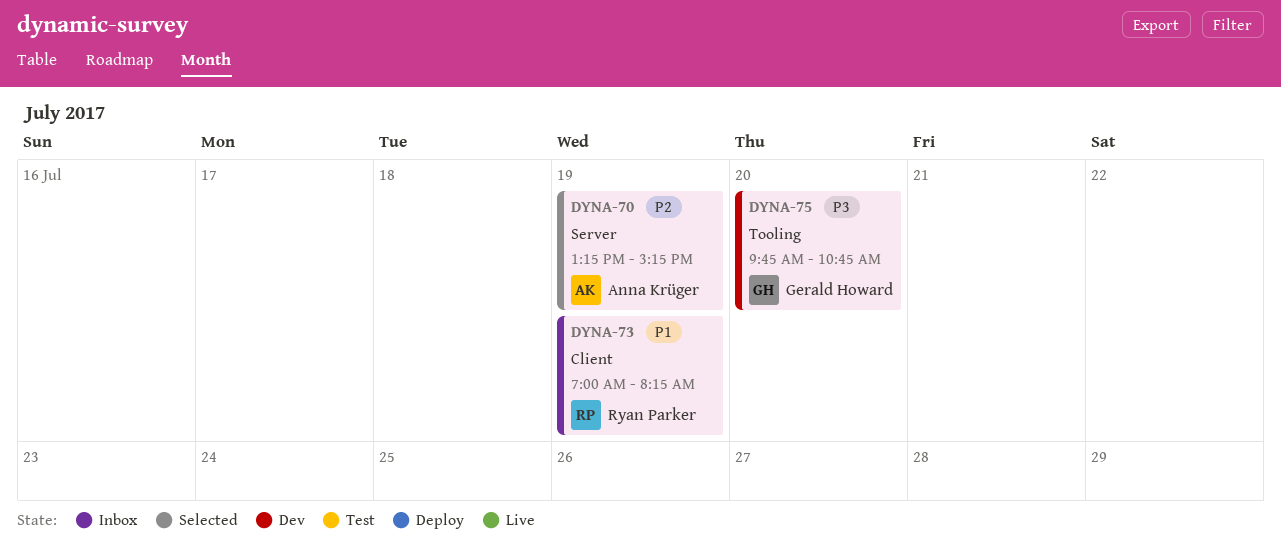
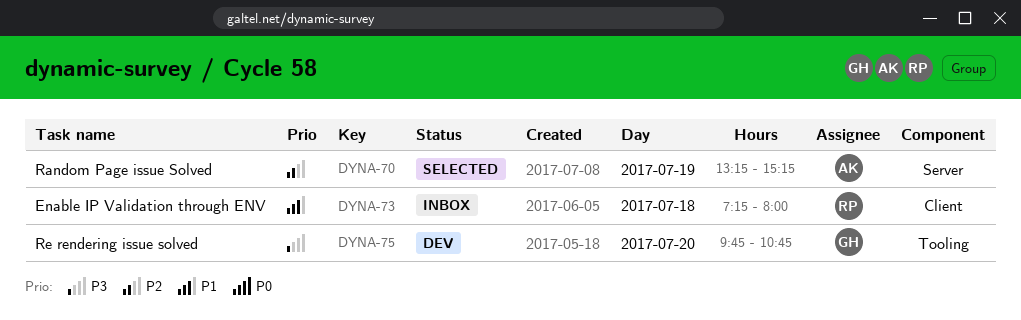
DYNA-73, day: Jul 19 -> Jul 18
DYNA-73, begins: 07:00 -> 07:15
DYNA-73, ends: 08:15 -> 08:00

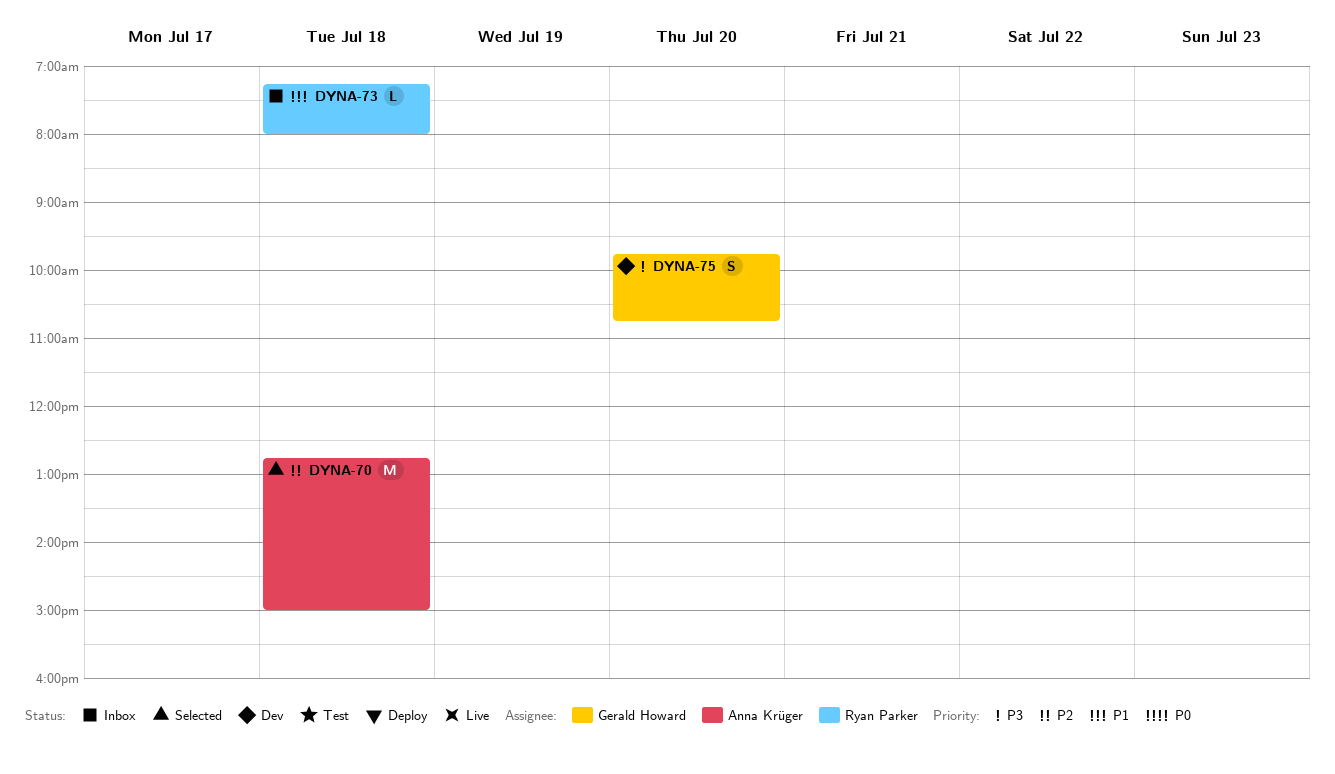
DYNA-70, day: Jul 19 -> Jul 18
DYNA-70, begins: 13:15 -> 12:45
DYNA-70, ends: 15:15 -> 15:00

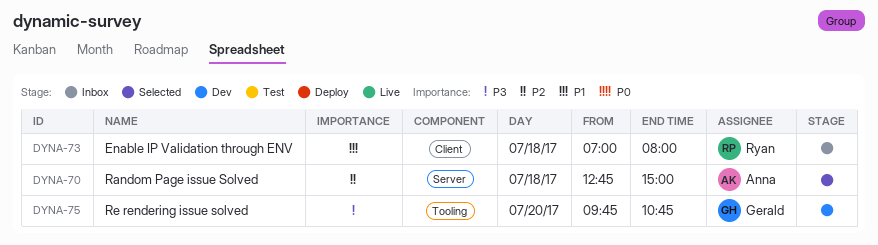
DYNA-73, begins: 07:15 -> 07:00

